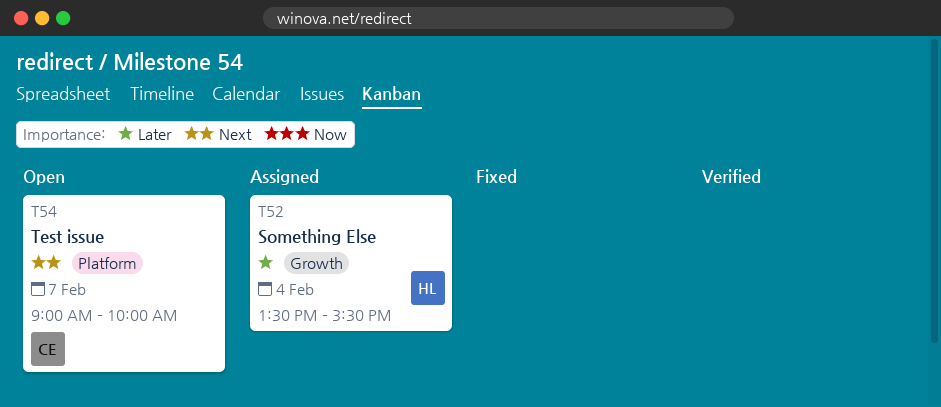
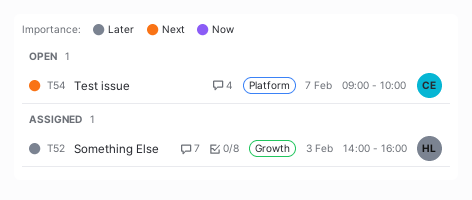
T52, day: Feb 4 -> Feb 3
T52, begins: 13:30 -> 14:00
T52, ends: 15:30 -> 16:00

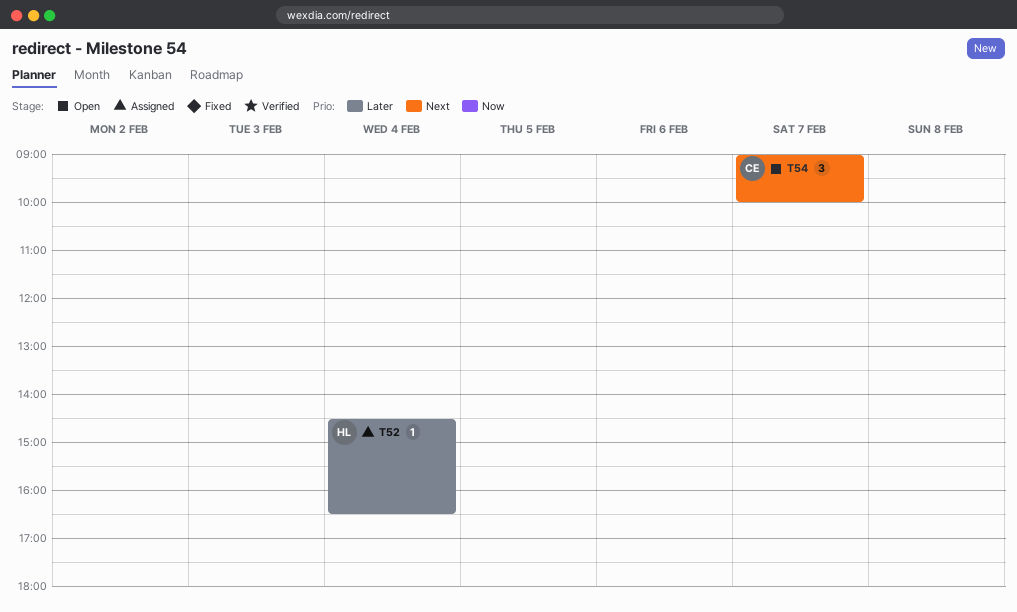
T52, day: Feb 3 -> Feb 4
T52, begins: 14:00 -> 14:30
T52, ends: 16:00 -> 16:30

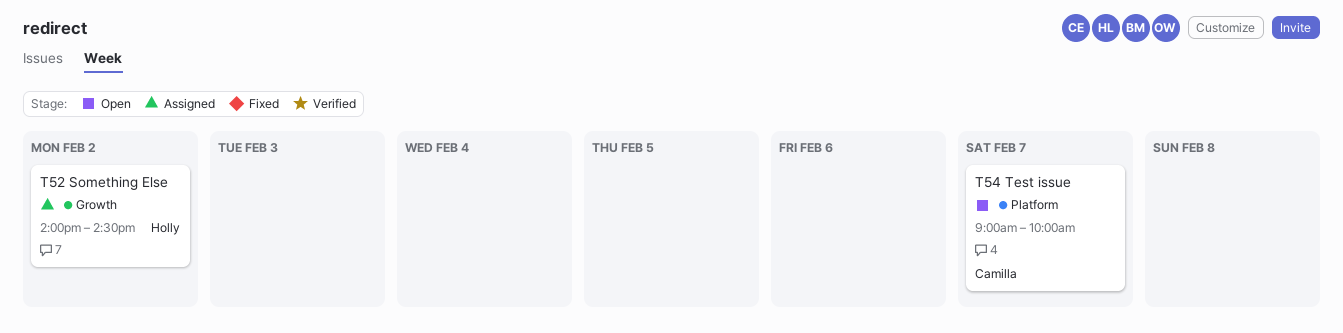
T52, day: Feb 4 -> Feb 2
T52, begins: 14:30 -> 14:00
T52, ends: 16:30 -> 14:30

